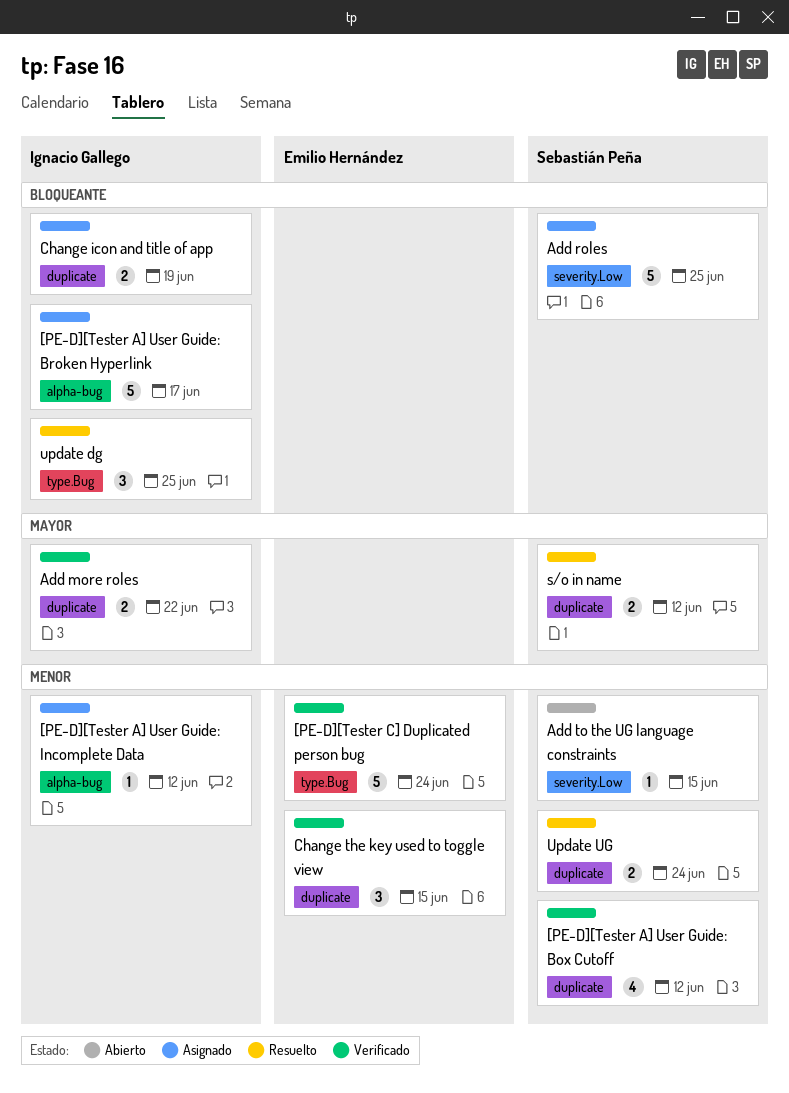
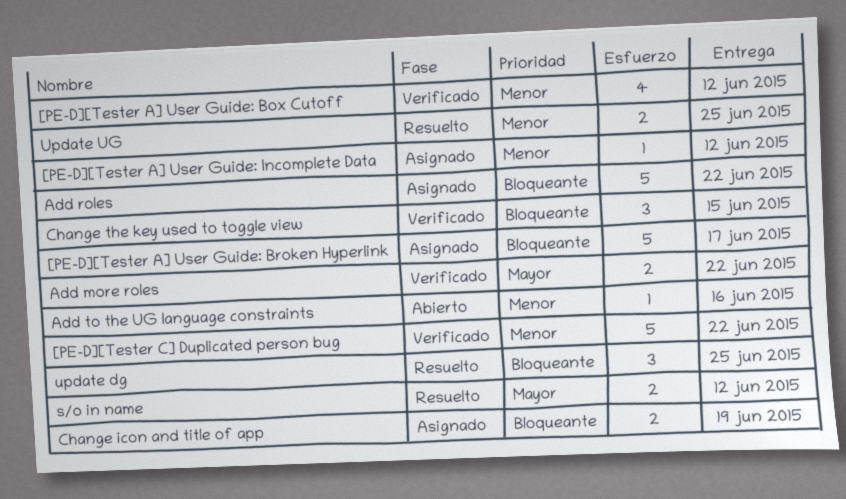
[PE-D][Tester C] Duplicated person bug, due: Jun 24 -> Jun 22
Add roles, due: Jun 25 -> Jun 22
Add to the UG language constraints, due: Jun 15 -> Jun 16
Change the key used to toggle view, priority: Menor -> Bloqueante
Update UG, due: Jun 24 -> Jun 25

